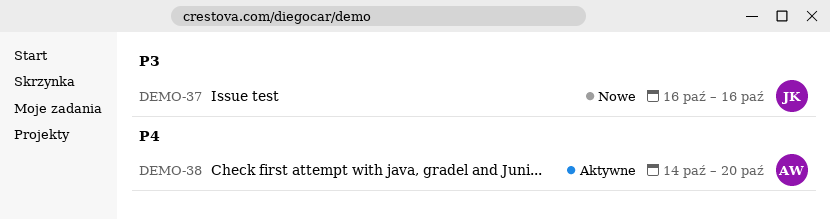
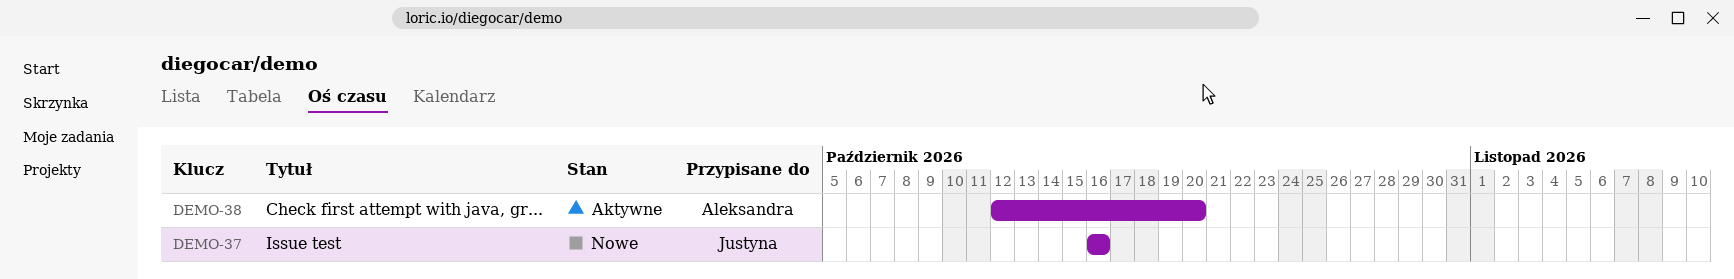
DEMO-38, start: Oct 14 -> Oct 12

